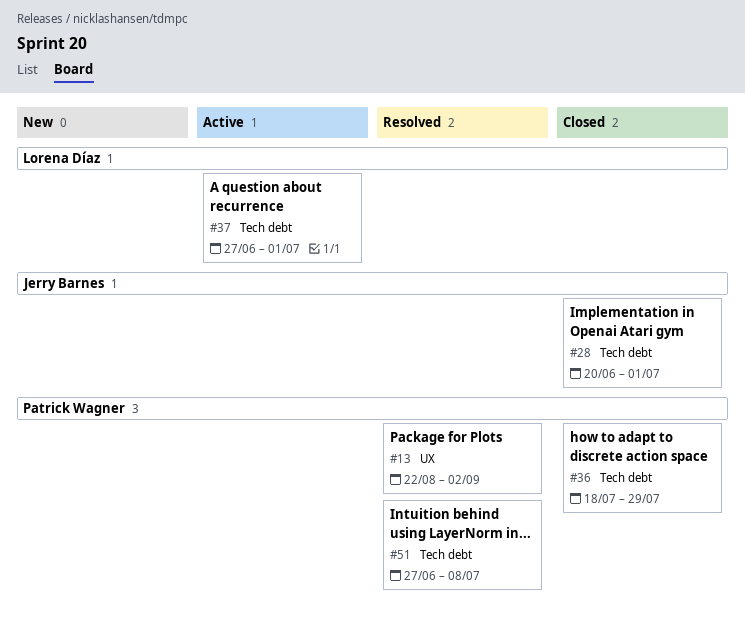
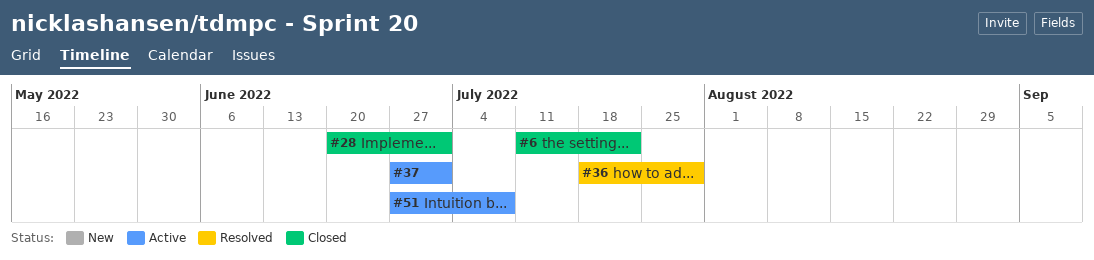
#6: none -> present
#13: present -> none
#36, status: Closed -> Resolved
#51, status: Resolved -> Active

